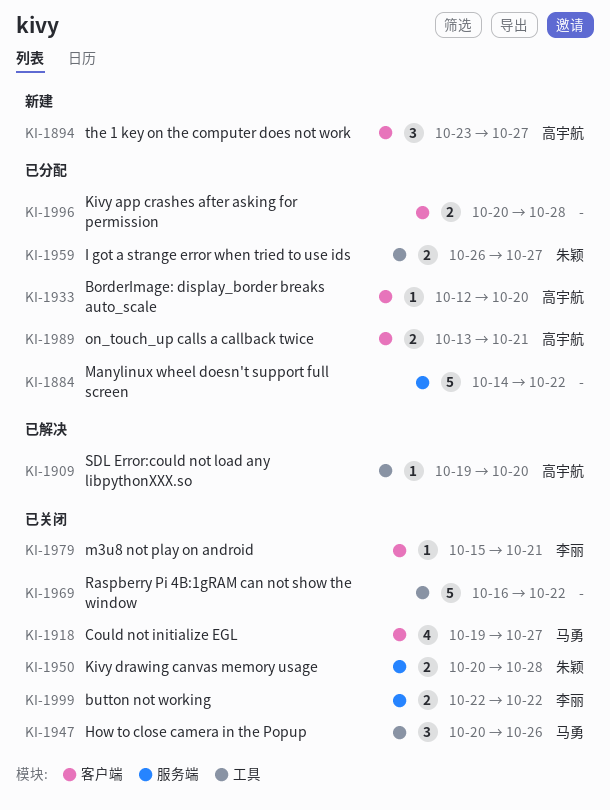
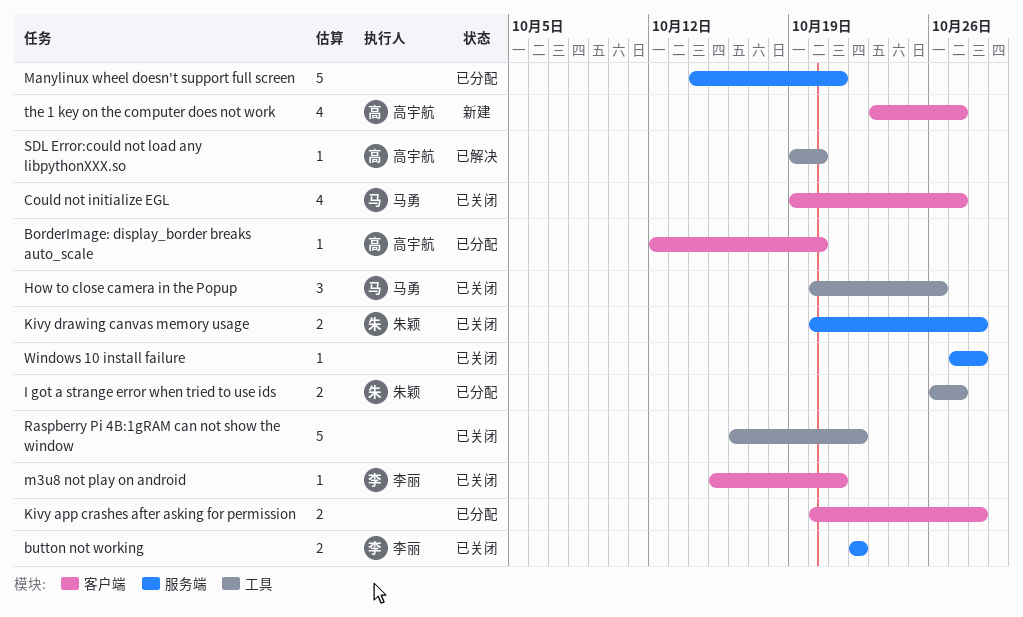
Manylinux wheel doesn't support full screen, due: Oct 22 -> Oct 21
on_touch_up calls a callback twice: present -> none
the 1 key on the computer does not work, estimate: 3 -> 4
Windows 10 install failure: none -> present

